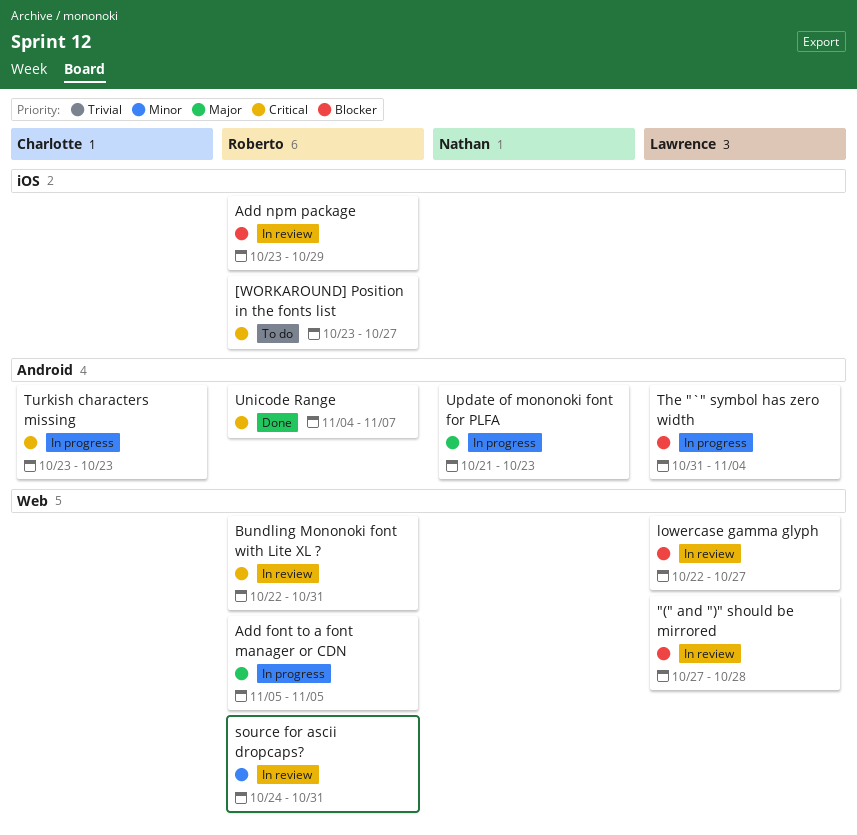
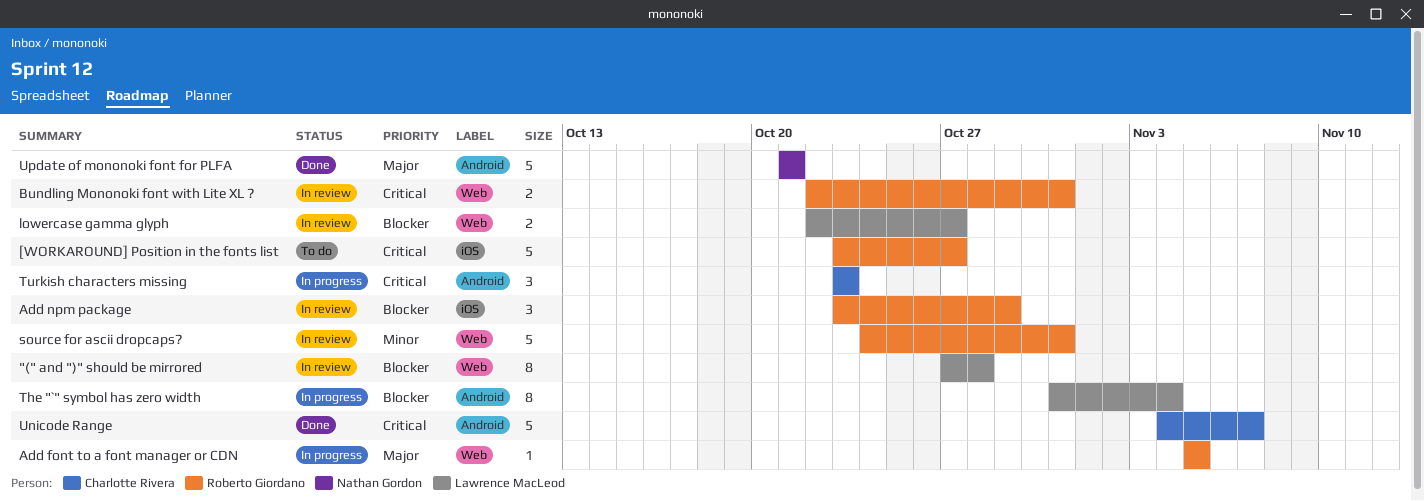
Unicode Range, owner: Roberto Giordano -> Charlotte Rivera
Update of mononoki font for PLFA, status: In progress -> Done
Update of mononoki font for PLFA, due: Oct 23 -> Oct 21

